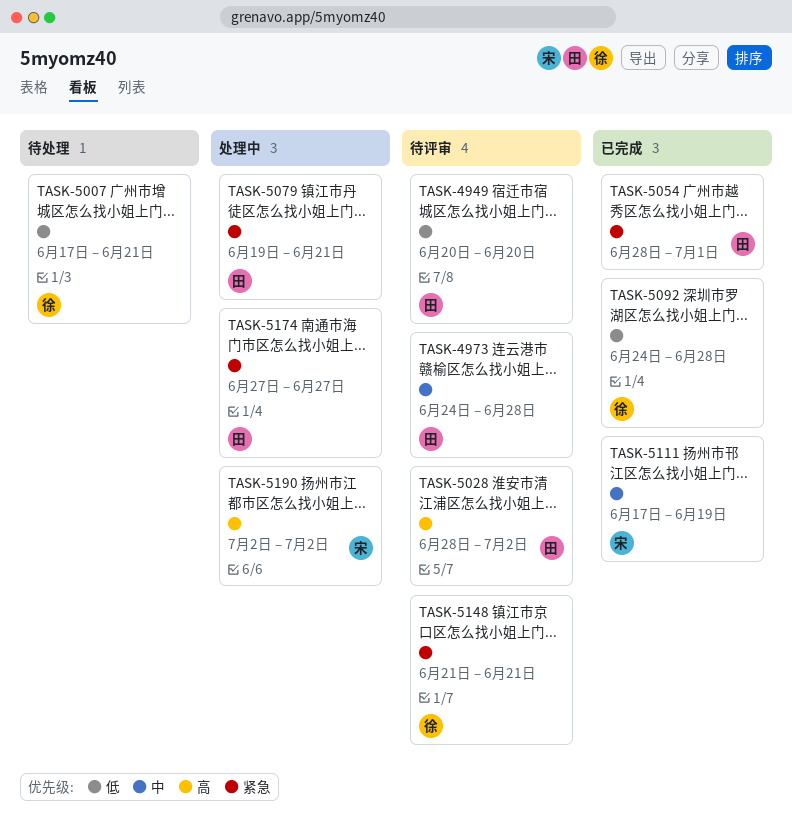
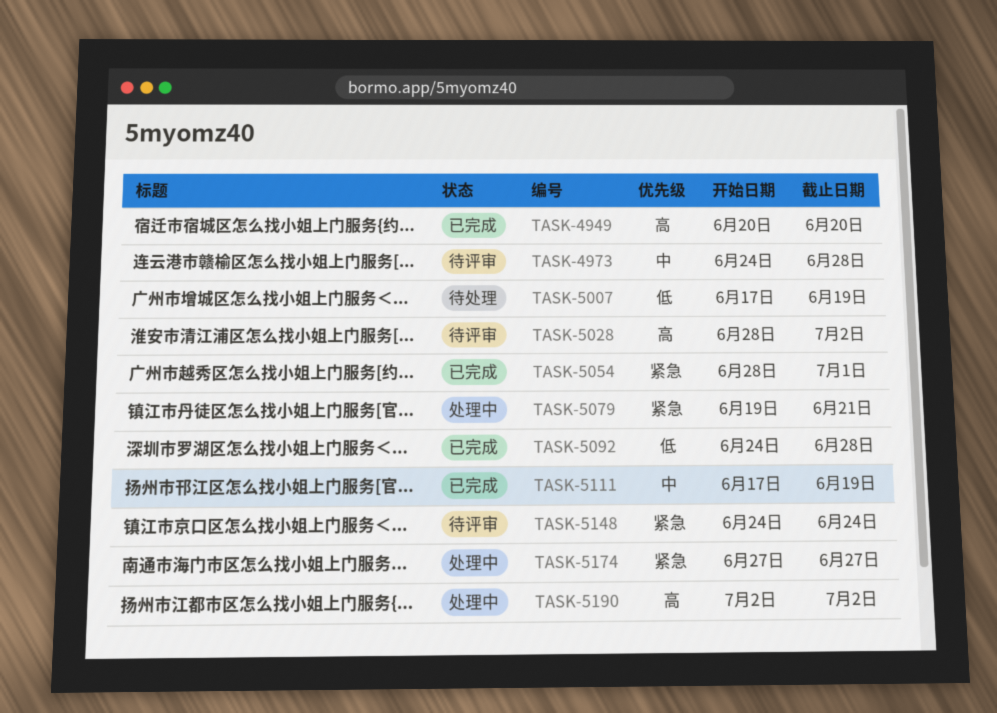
TASK-4949, status: 待评审 -> 已完成
TASK-4949, priority: 低 -> 高
TASK-5007, due: Jun 21 -> Jun 19
TASK-5148, start: Jun 21 -> Jun 24
TASK-5148, due: Jun 21 -> Jun 24

